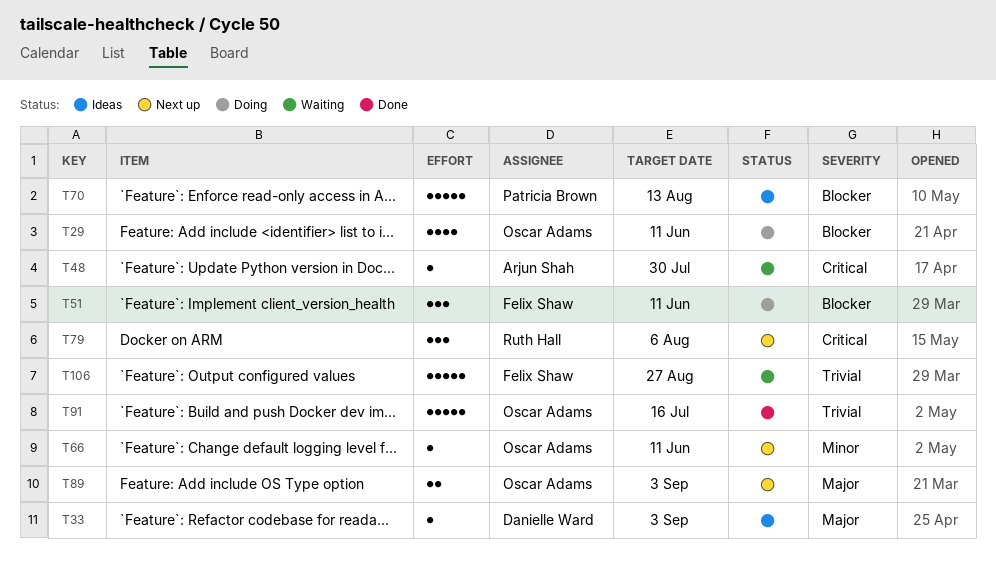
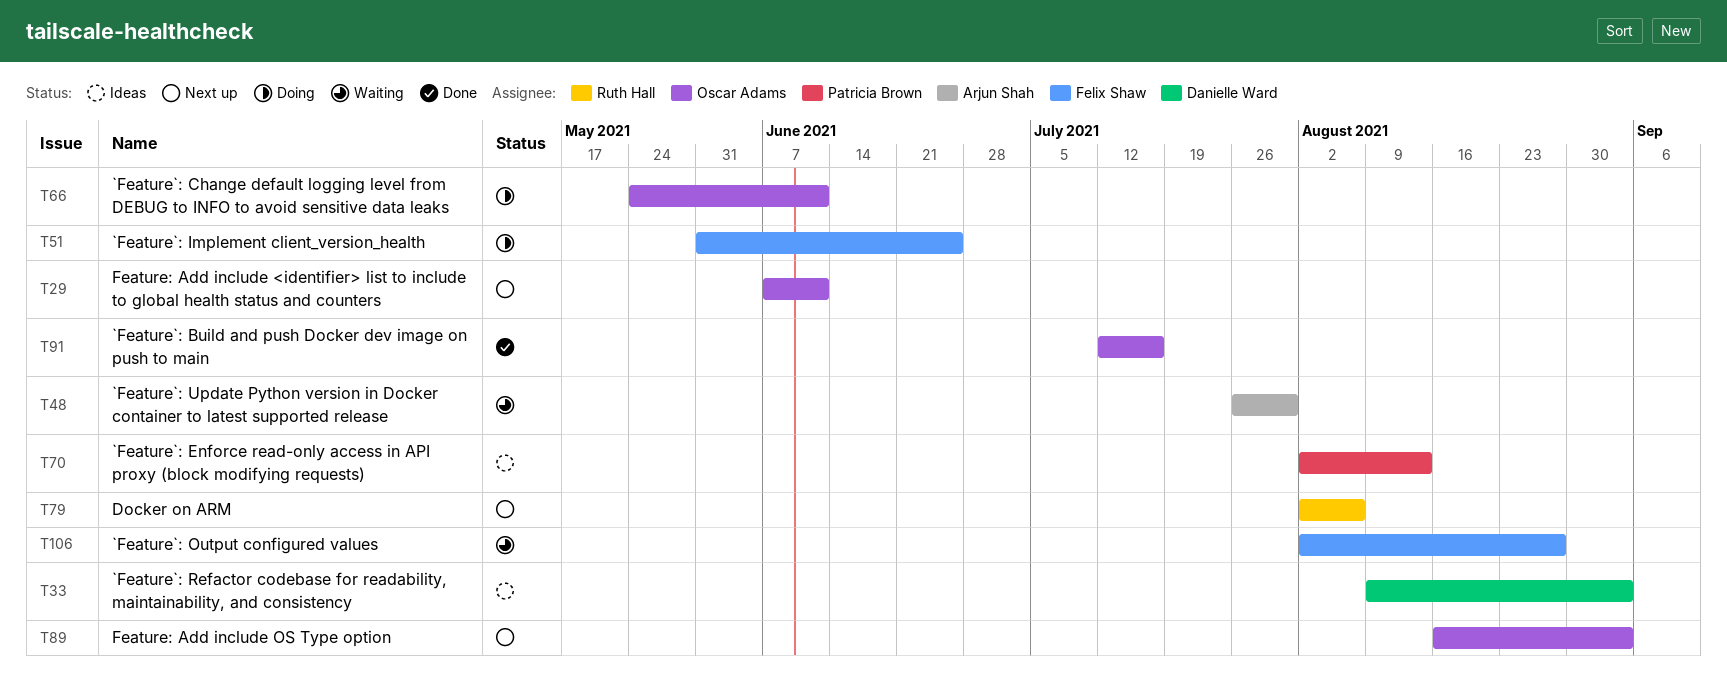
T29, status: Doing -> Next up
T51, due: Jun 11 -> Jun 25
T66, status: Next up -> Doing

